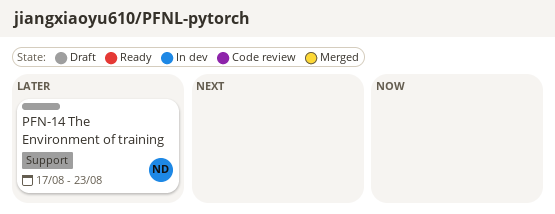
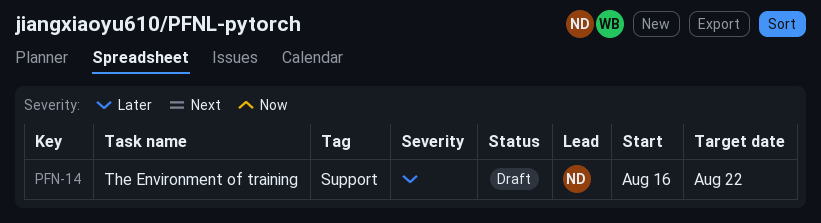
PFN-14, start: Aug 17 -> Aug 16
PFN-14, due: Aug 23 -> Aug 22

